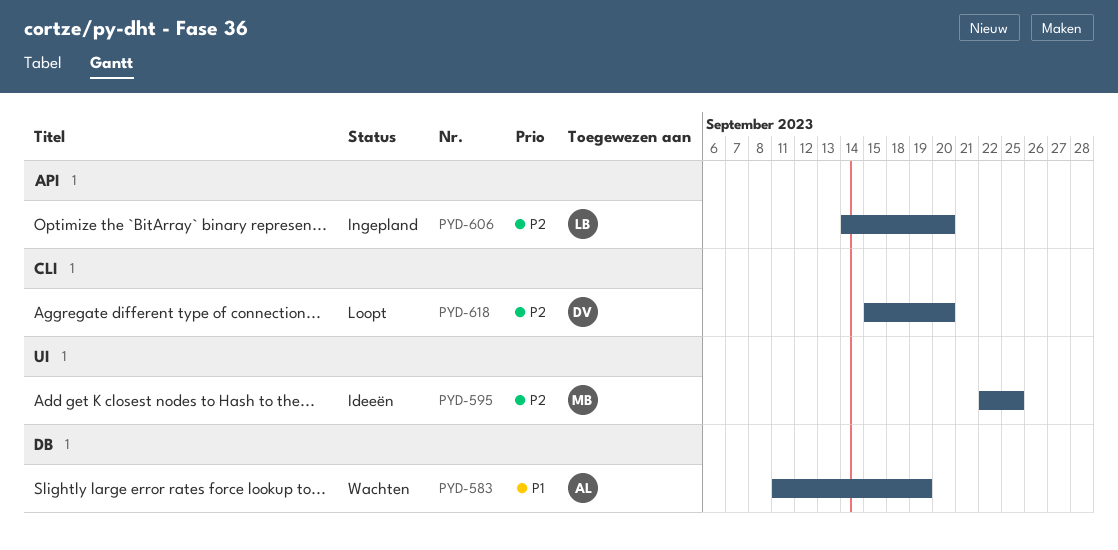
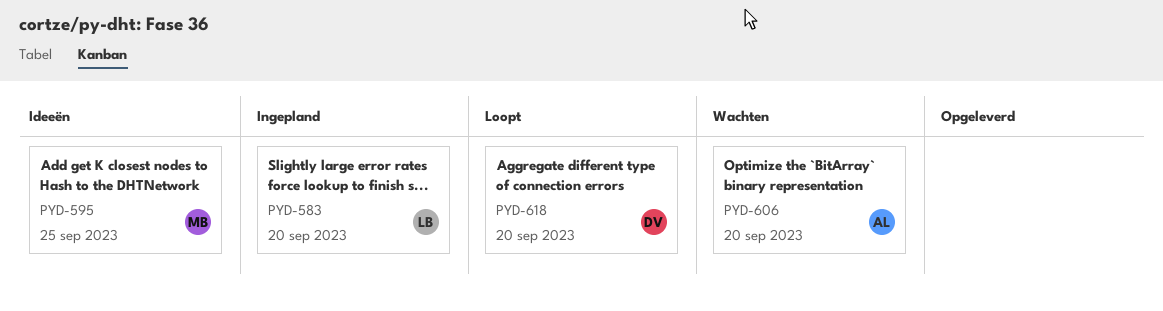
PYD-583, status: Wachten -> Ingepland
PYD-583, owner: AL -> LB
PYD-583, due: Sep 19 -> Sep 20
PYD-606, status: Ingepland -> Wachten
PYD-606, owner: LB -> AL

